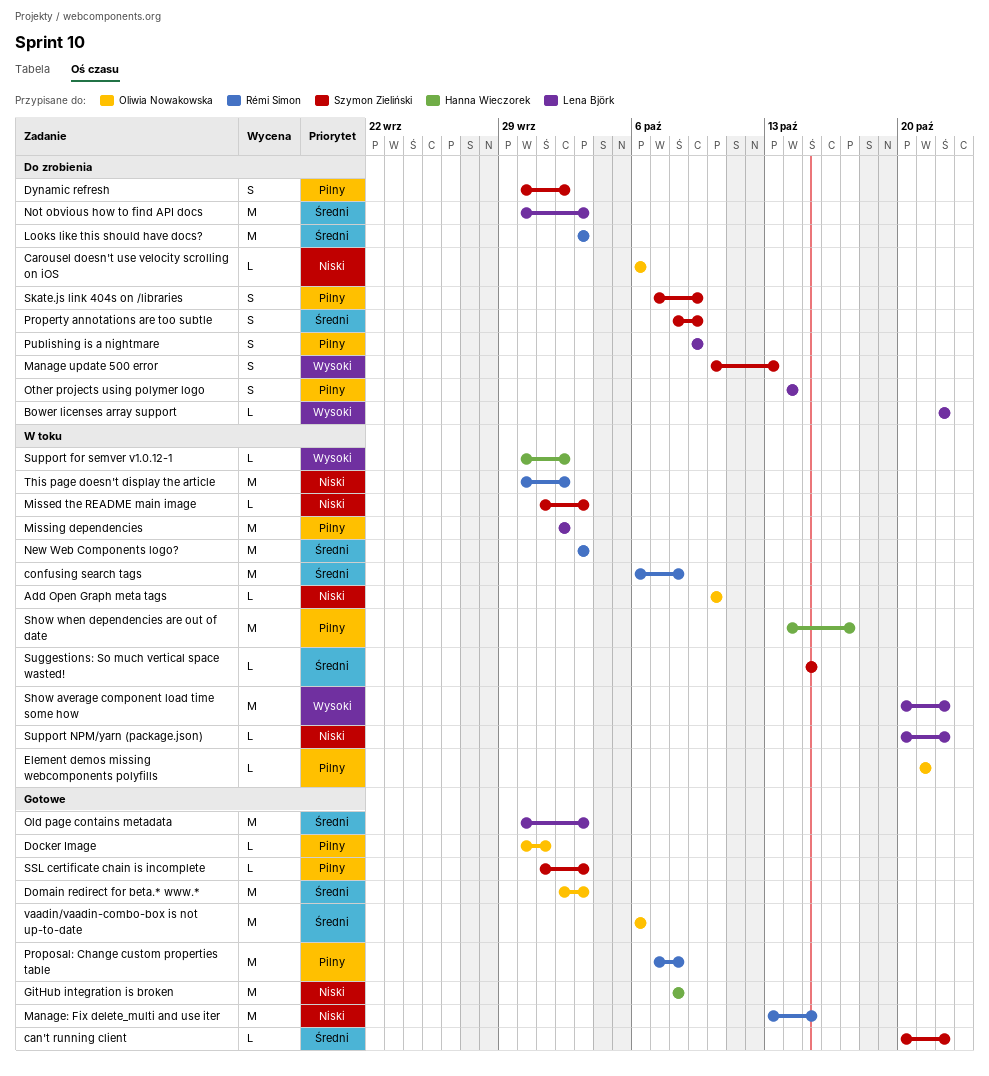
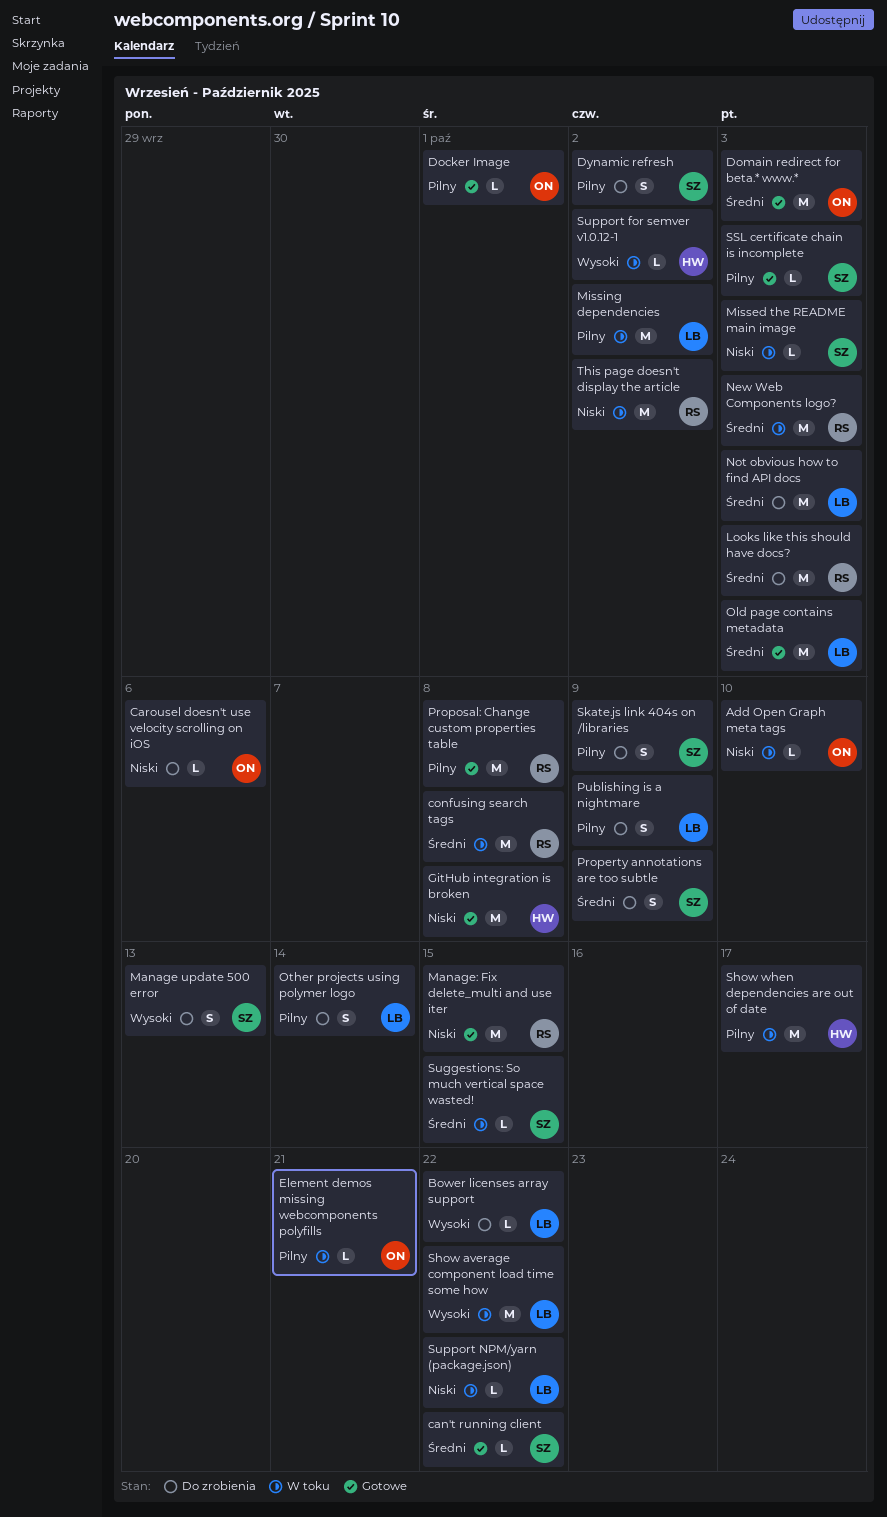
vaadin/vaadin-combo-box is not up-to-date: present -> none

